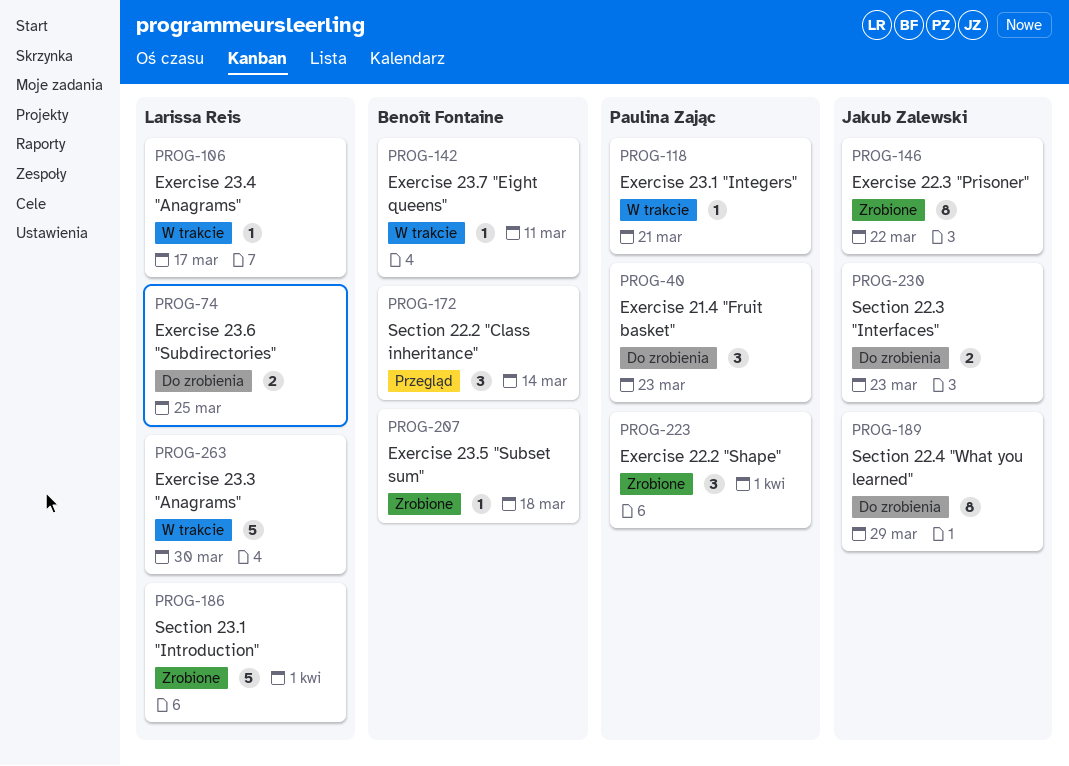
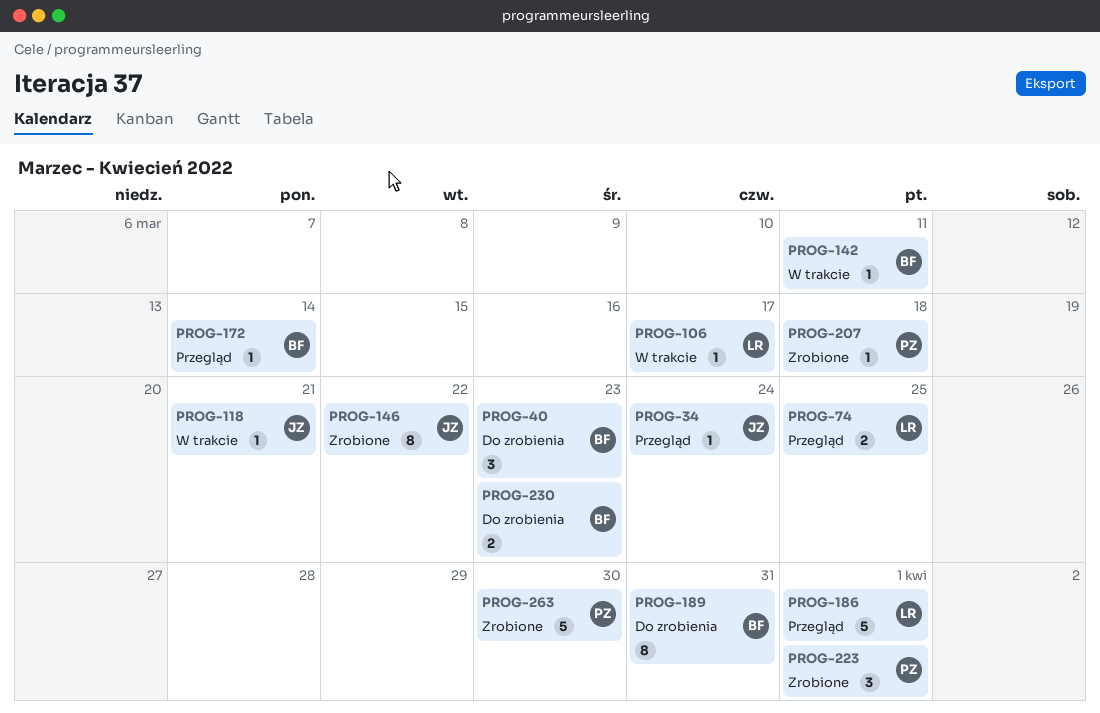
PROG-34: none -> present
PROG-40, owner: Paulina Zając -> Benoît Fontaine
PROG-74, status: Do zrobienia -> Przegląd
PROG-118, owner: Paulina Zając -> Jakub Zalewski
PROG-172, estimate: 3 -> 1
PROG-186, status: Zrobione -> Przegląd
PROG-189, owner: Jakub Zalewski -> Benoît Fontaine
PROG-189, due: Mar 29 -> Mar 31
PROG-207, owner: Benoît Fontaine -> Paulina Zając
PROG-230, owner: Jakub Zalewski -> Benoît Fontaine
PROG-263, status: W trakcie -> Zrobione
PROG-263, owner: Larissa Reis -> Paulina Zając

